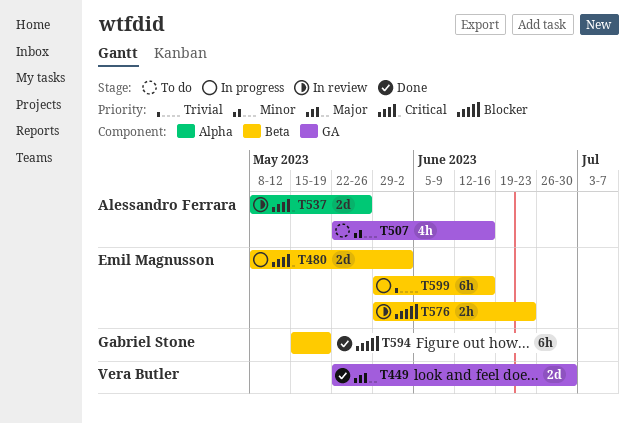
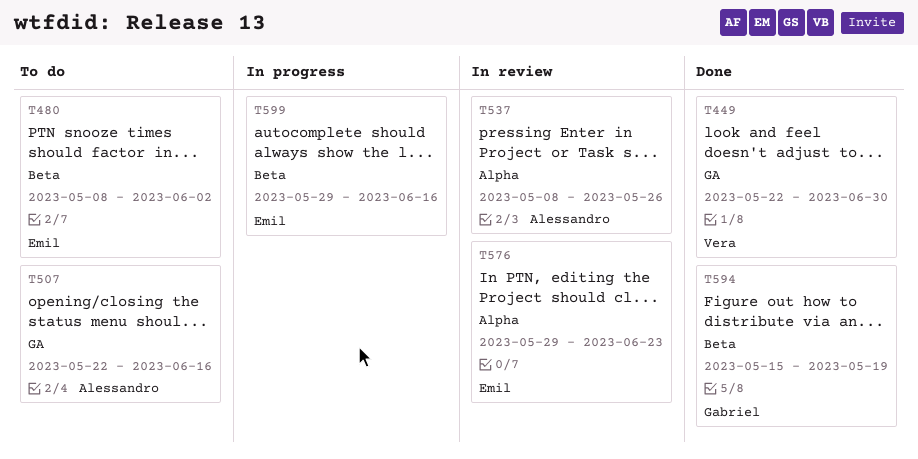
T480, status: In progress -> To do
T576, label: Beta -> Alpha

